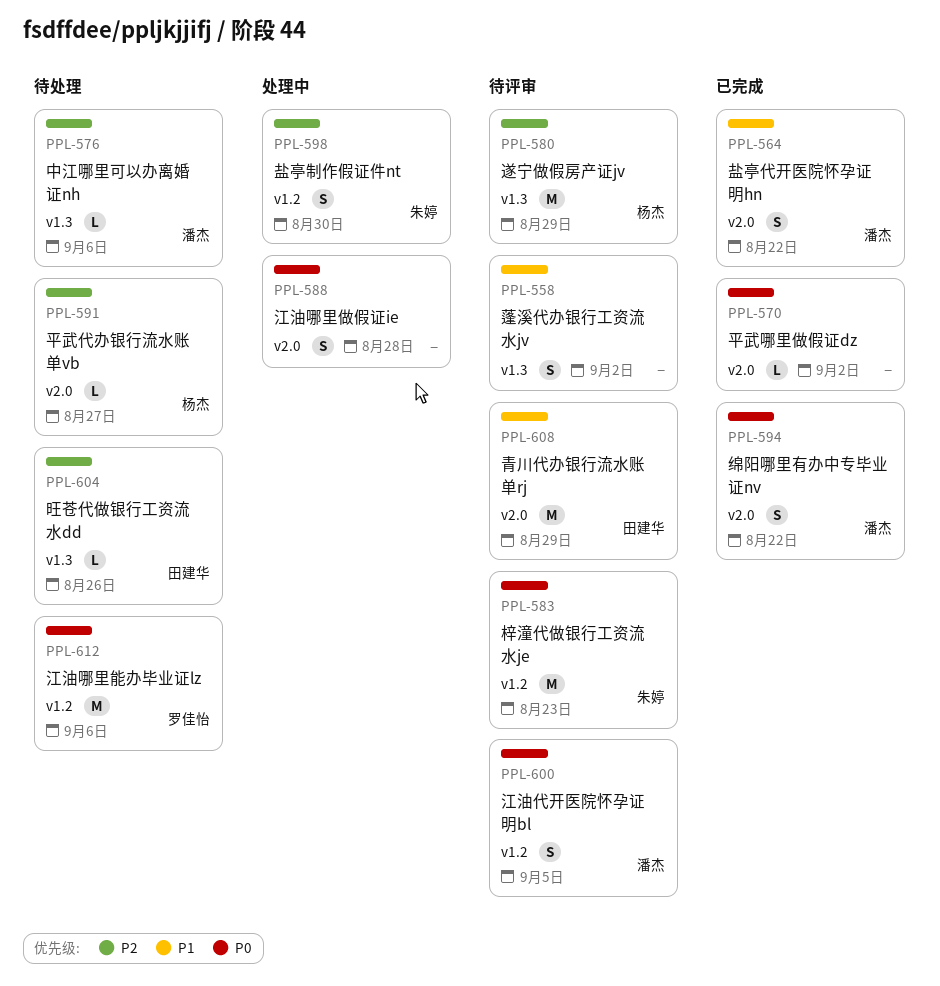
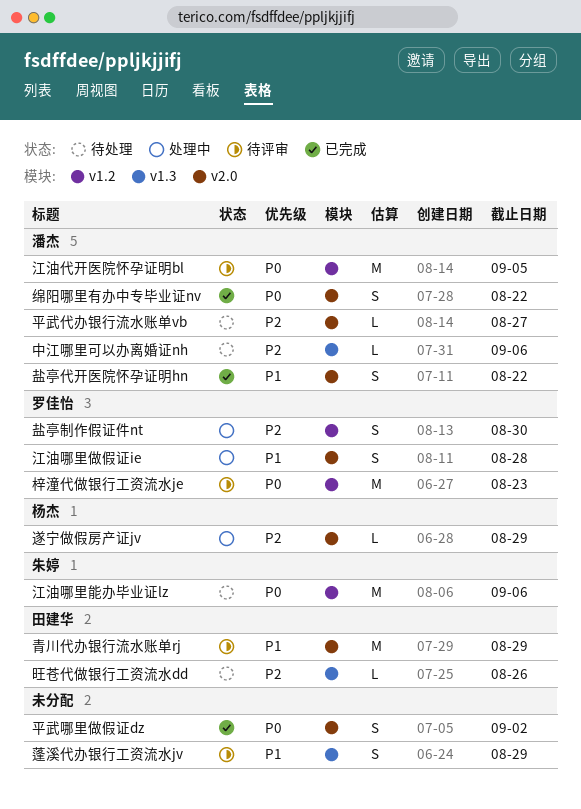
平武代办银行流水账单vb, owner: 杨杰 -> 潘杰
平武哪里做假证dz, estimate: L -> S
梓潼代做银行工资流水je, owner: 朱婷 -> 罗佳怡
江油代开医院怀孕证明bl, estimate: S -> M
江油哪里做假证ie, owner: none -> 罗佳怡
江油哪里做假证ie, priority: P0 -> P1
江油哪里能办毕业证lz, owner: 罗佳怡 -> 朱婷
盐亭制作假证件nt, owner: 朱婷 -> 罗佳怡
蓬溪代办银行工资流水jv, due: Sep 2 -> Aug 29
遂宁做假房产证jv, status: 待评审 -> 处理中
遂宁做假房产证jv, label: v1.3 -> v2.0
遂宁做假房产证jv, estimate: M -> L

